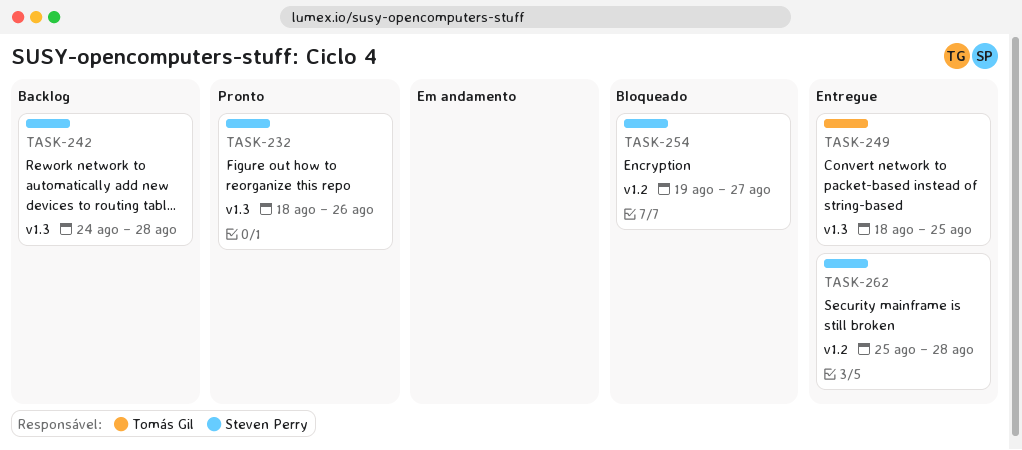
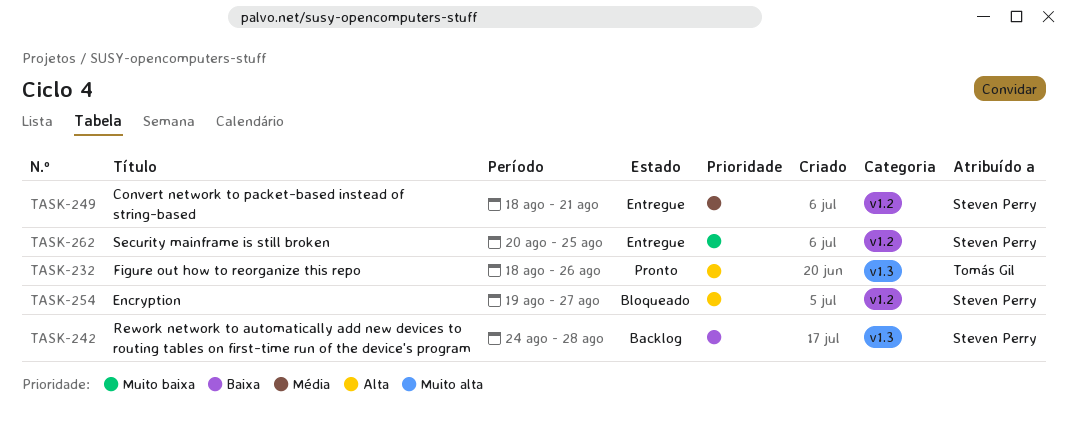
TASK-232, owner: Steven Perry -> Tomás Gil
TASK-249, owner: Tomás Gil -> Steven Perry
TASK-249, label: v1.3 -> v1.2
TASK-249, due: Aug 25 -> Aug 21
TASK-262, start: Aug 25 -> Aug 20
TASK-262, due: Aug 28 -> Aug 25

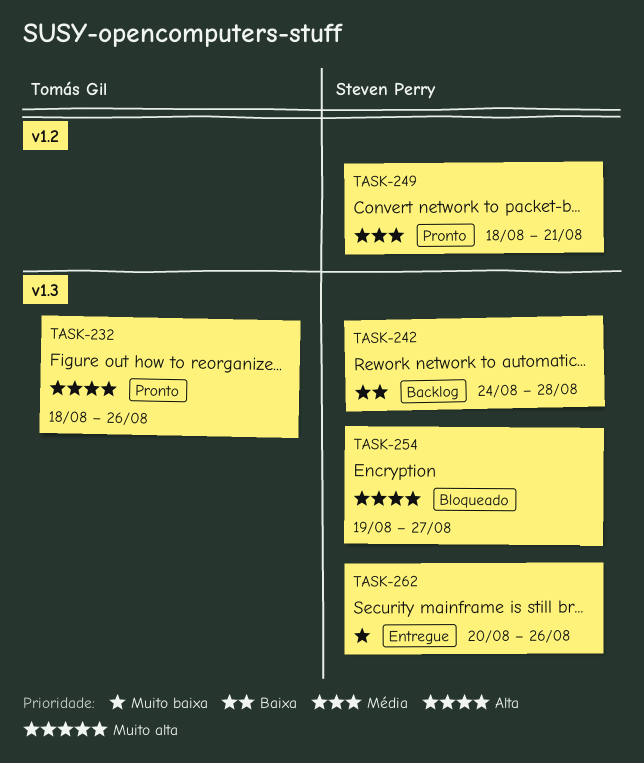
TASK-249, status: Entregue -> Pronto
TASK-254, label: v1.2 -> v1.3
TASK-262, label: v1.2 -> v1.3
TASK-262, due: Aug 25 -> Aug 26

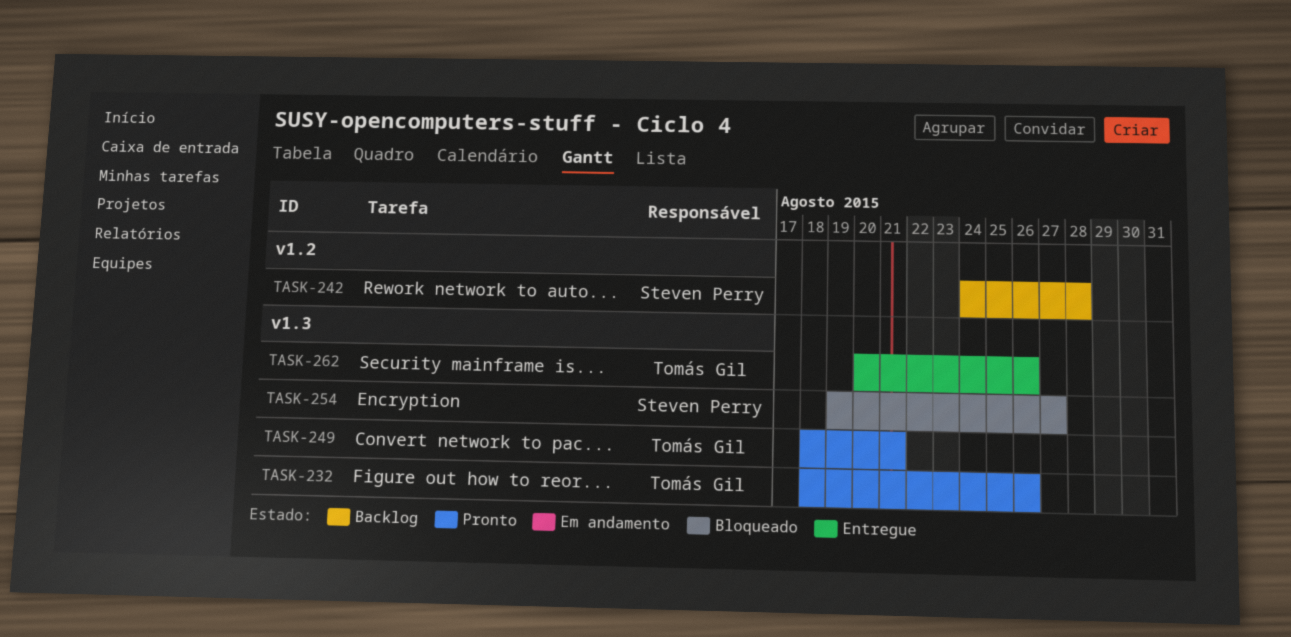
TASK-242, label: v1.3 -> v1.2
TASK-249, owner: Steven Perry -> Tomás Gil
TASK-249, label: v1.2 -> v1.3
TASK-262, owner: Steven Perry -> Tomás Gil

